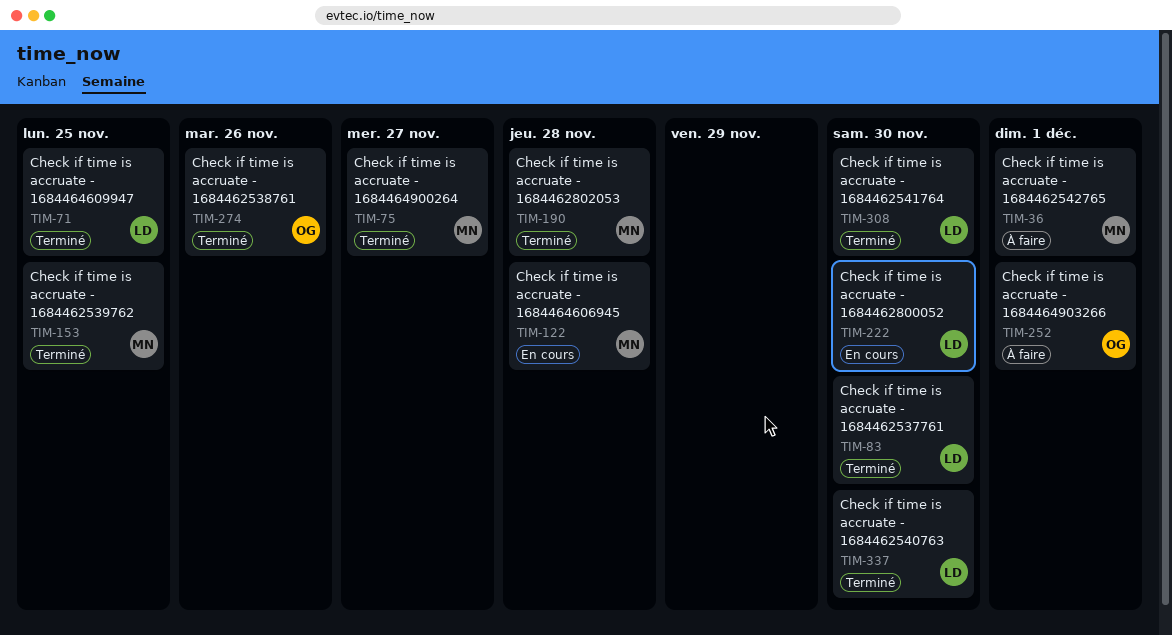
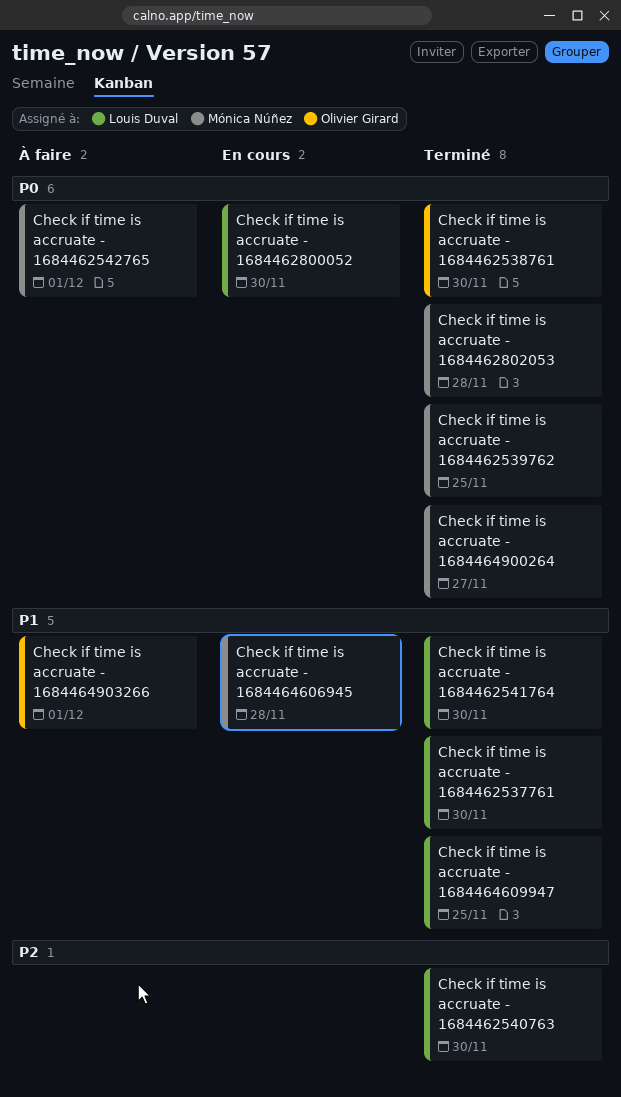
Check if time is accruate - 1684462538761, due: Nov 26 -> Nov 30

